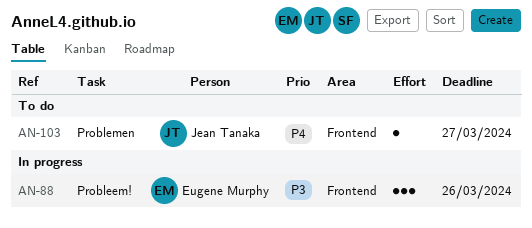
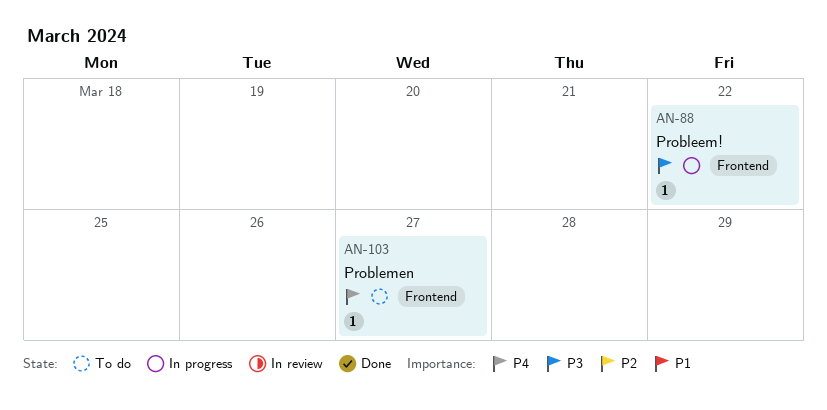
AN-88, estimate: 3 -> 1
AN-88, due: Mar 26 -> Mar 22

